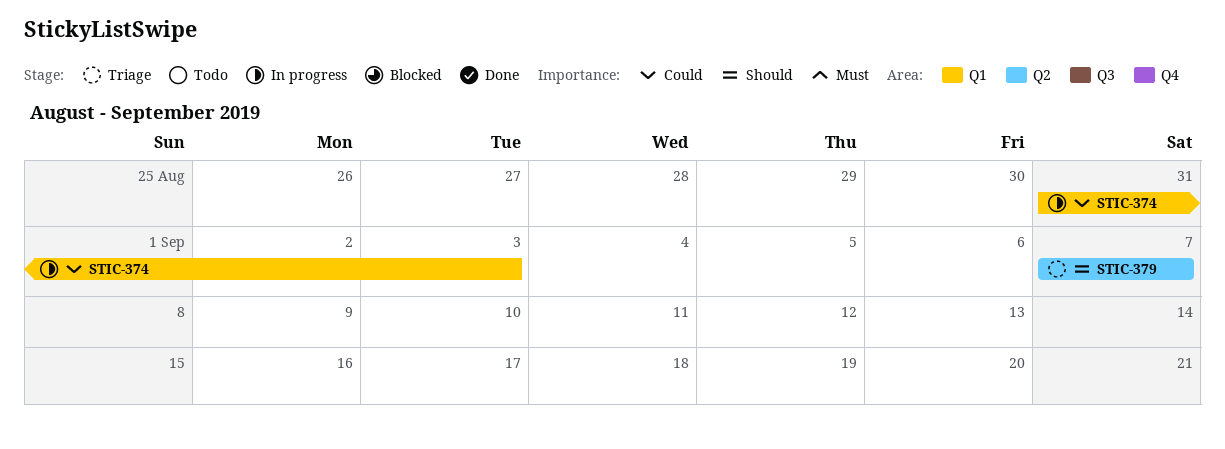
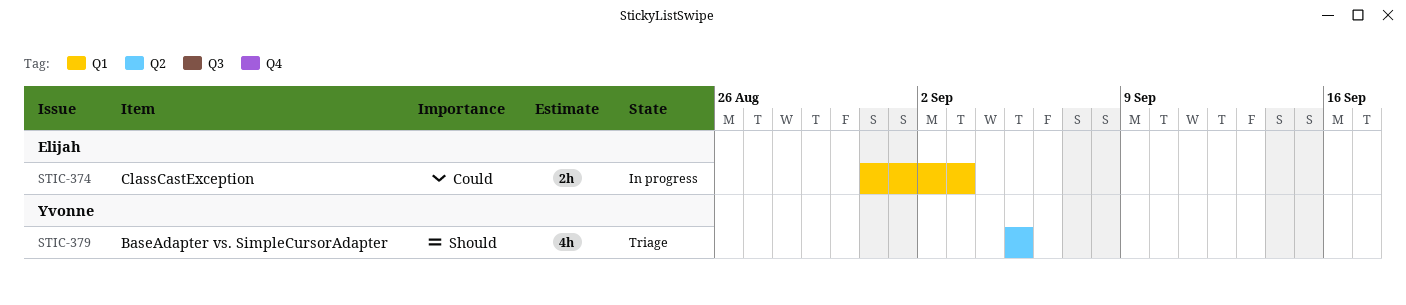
STIC-379, start: Sep 7 -> Sep 5
STIC-379, due: Sep 7 -> Sep 5

